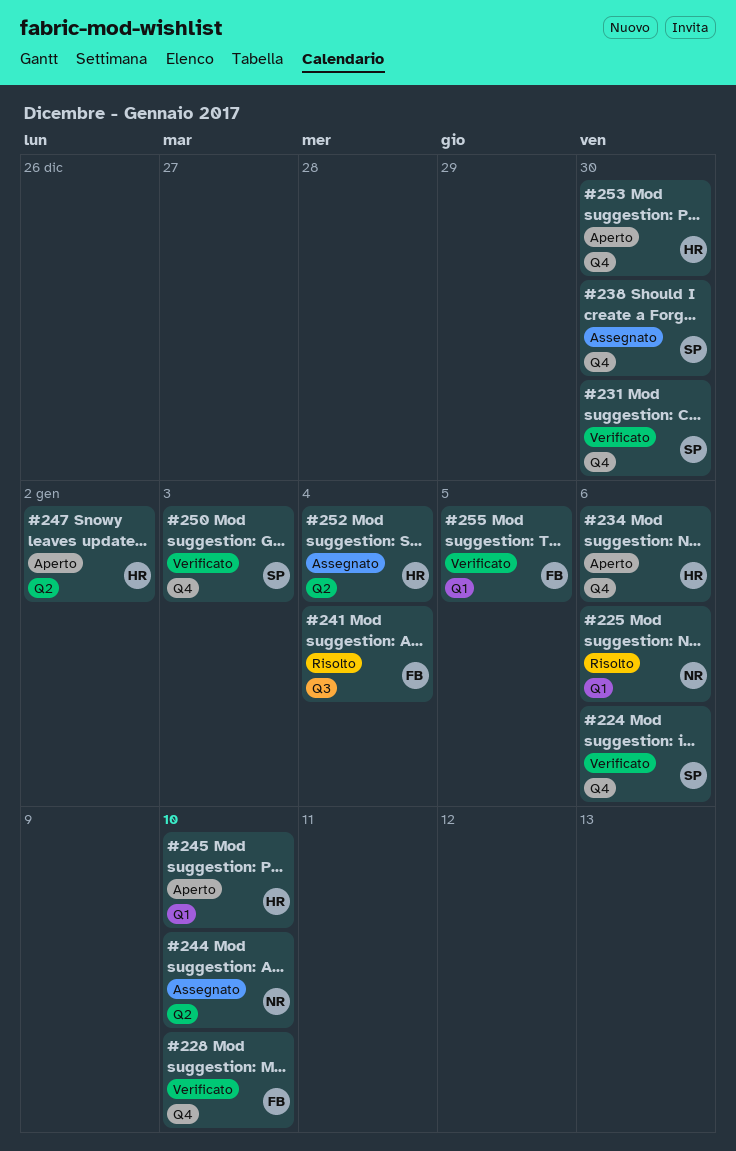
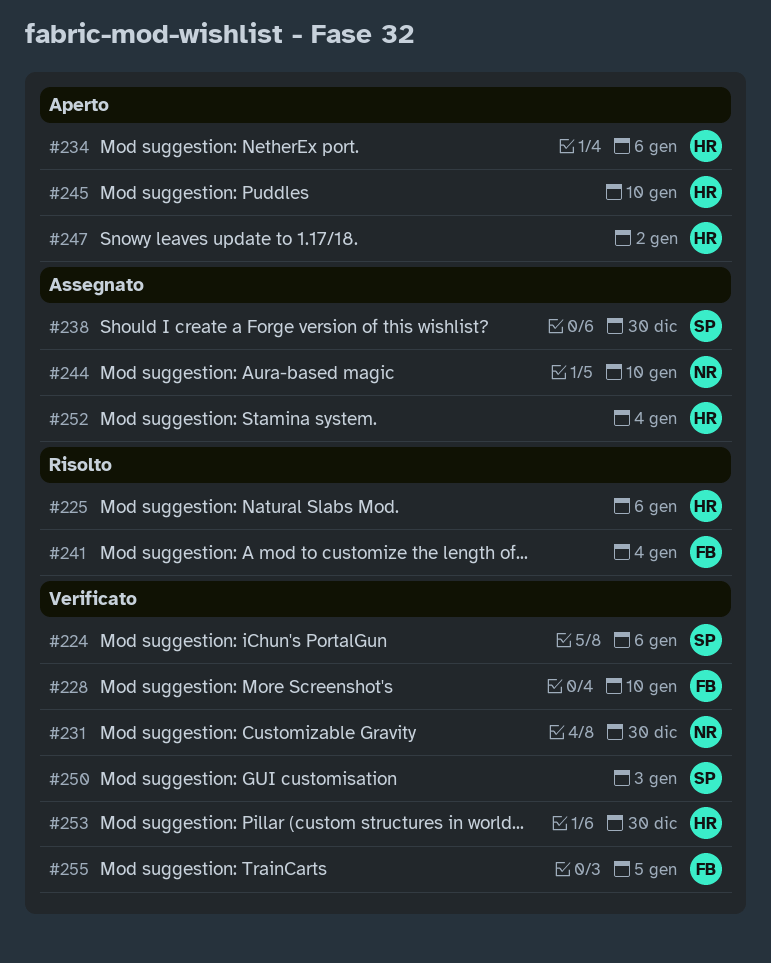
#225, owner: NR -> HR
#231, owner: SP -> NR
#253, status: Aperto -> Verificato

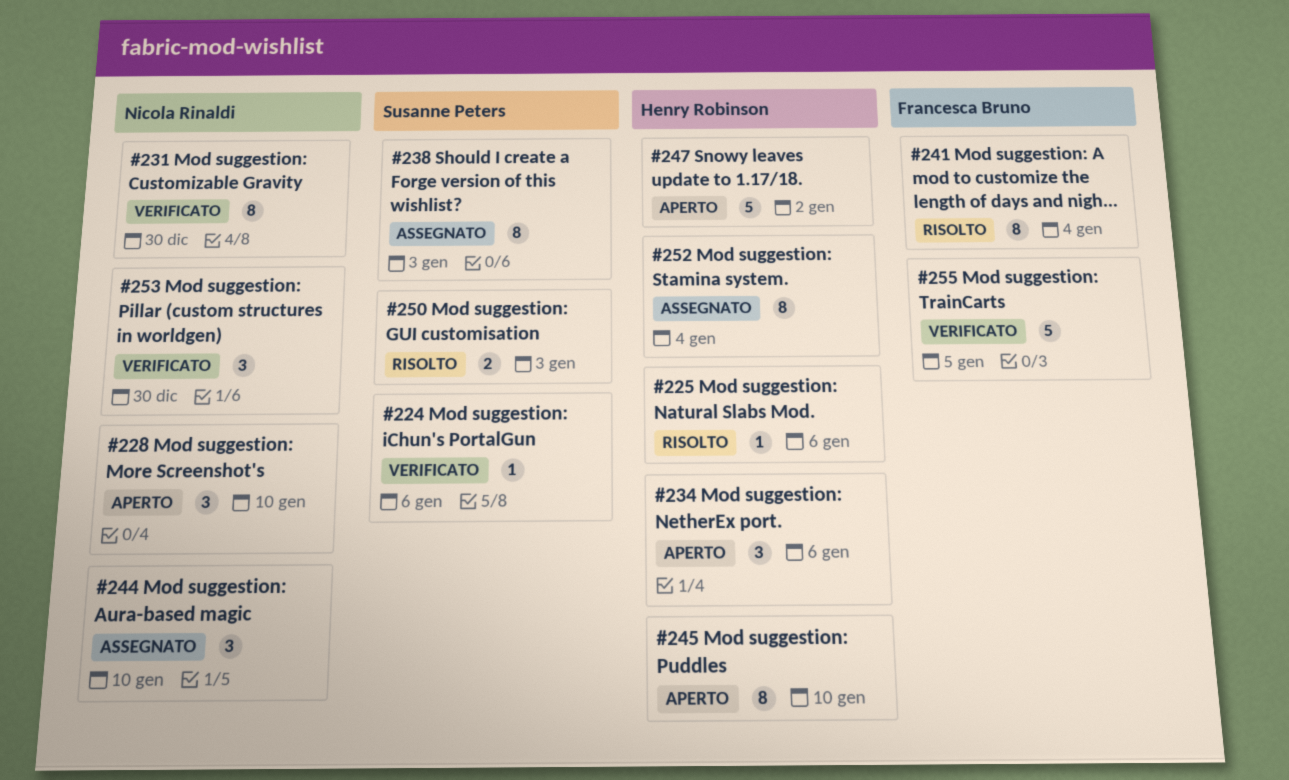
#228, status: Verificato -> Aperto
#228, owner: Francesca Bruno -> Nicola Rinaldi
#238, due: Dec 30 -> Jan 3
#250, status: Verificato -> Risolto
#253, owner: Henry Robinson -> Nicola Rinaldi

